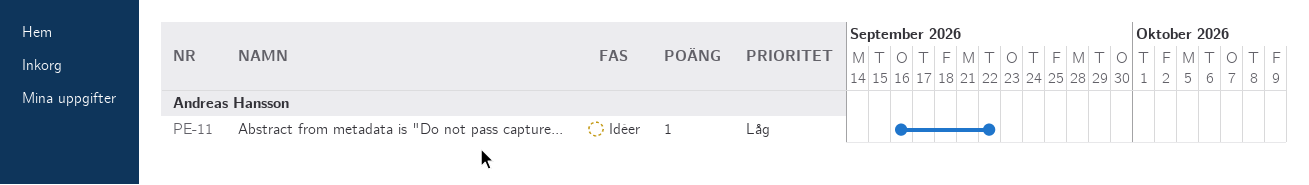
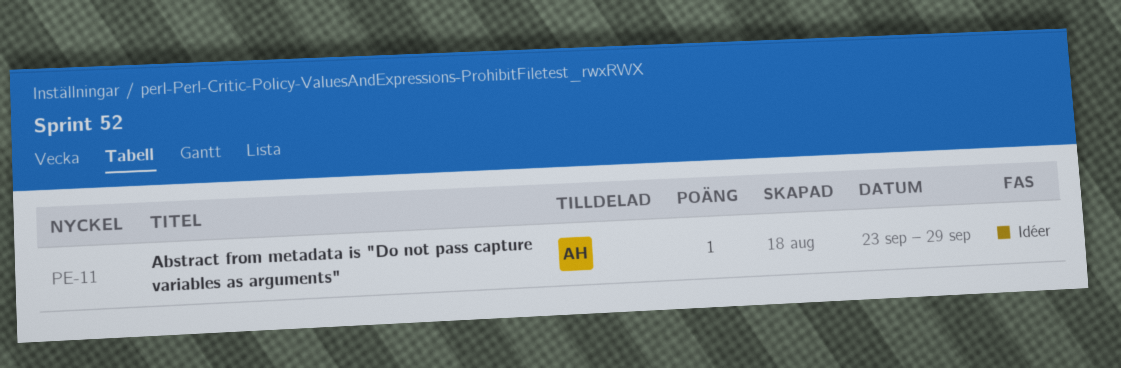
PE-11, start: Sep 16 -> Sep 23
PE-11, due: Sep 22 -> Sep 29

